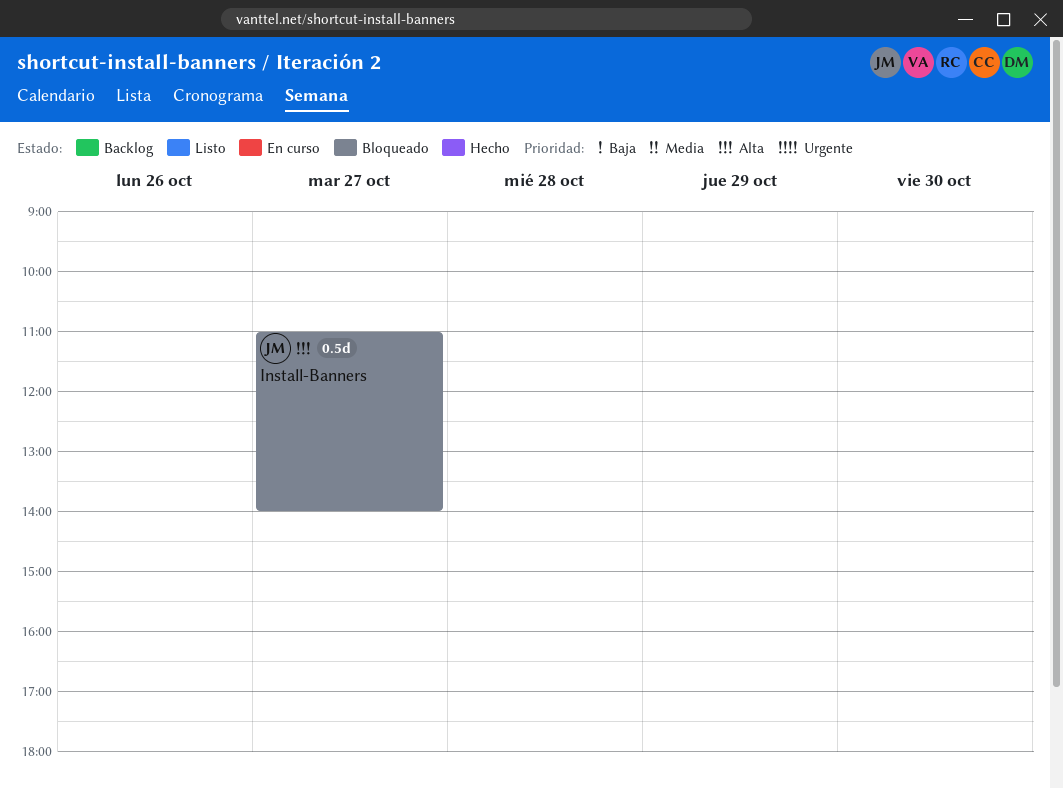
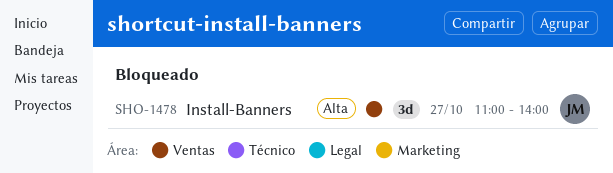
Install-Banners, estimate: 0.5d -> 3d

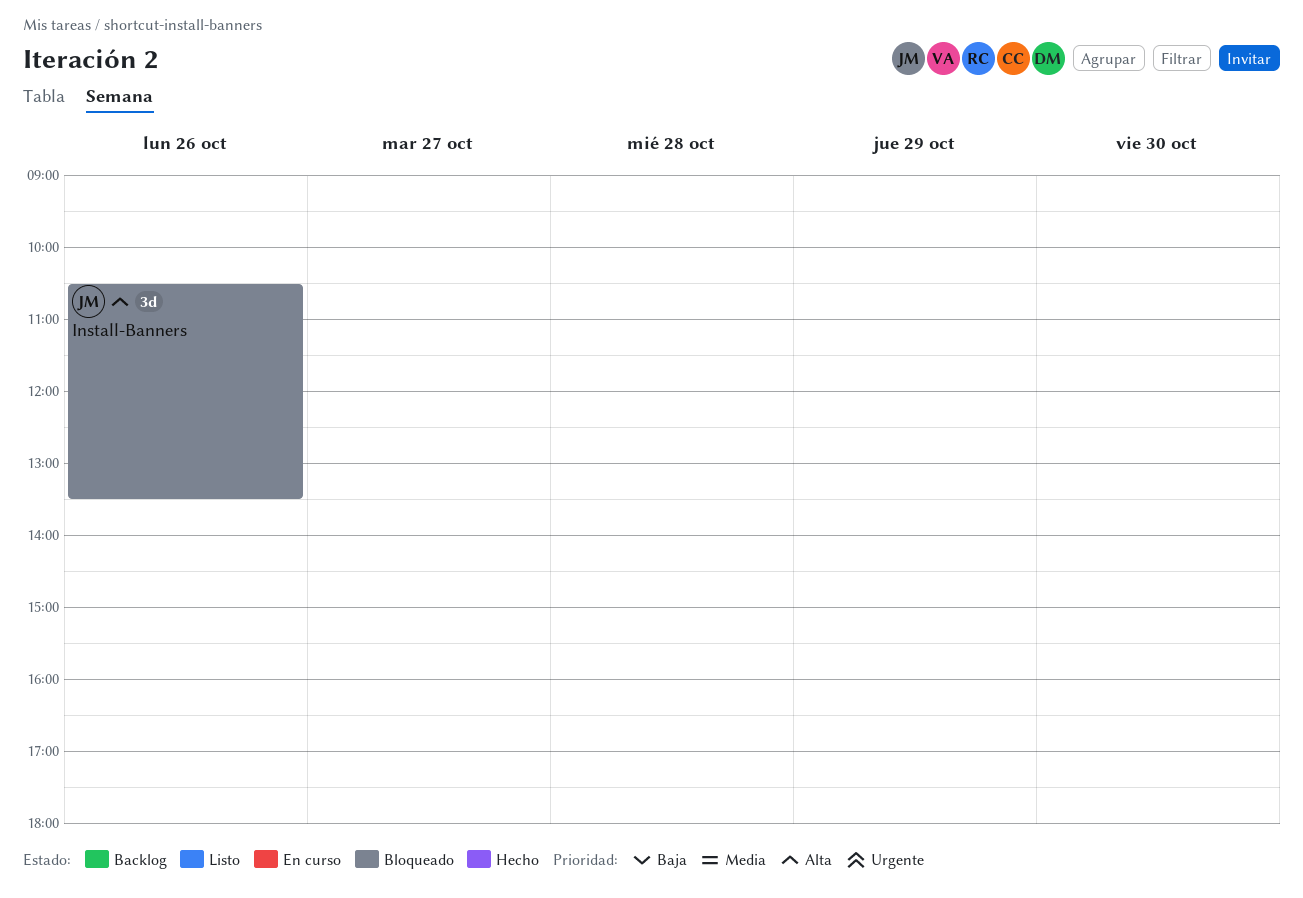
Install-Banners, day: Oct 27 -> Oct 26
Install-Banners, begins: 11:00 -> 10:30
Install-Banners, ends: 14:00 -> 13:30

